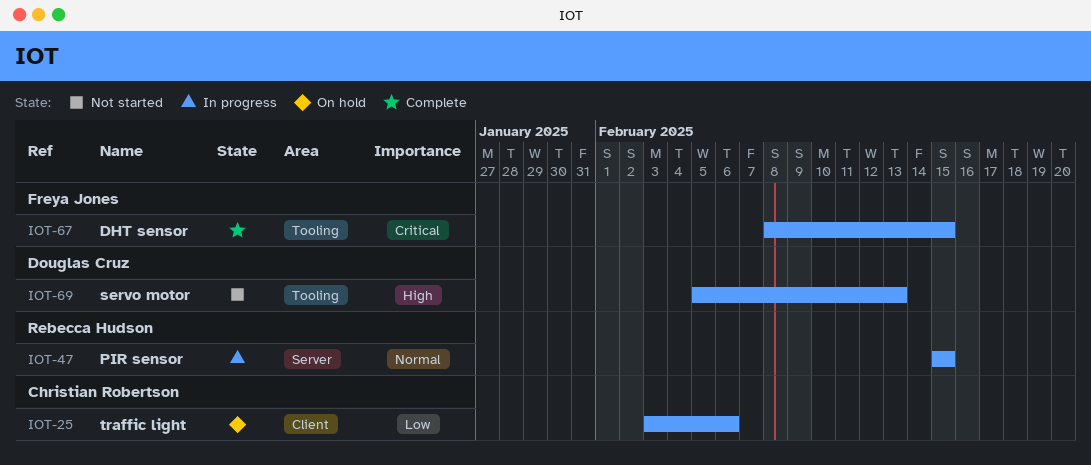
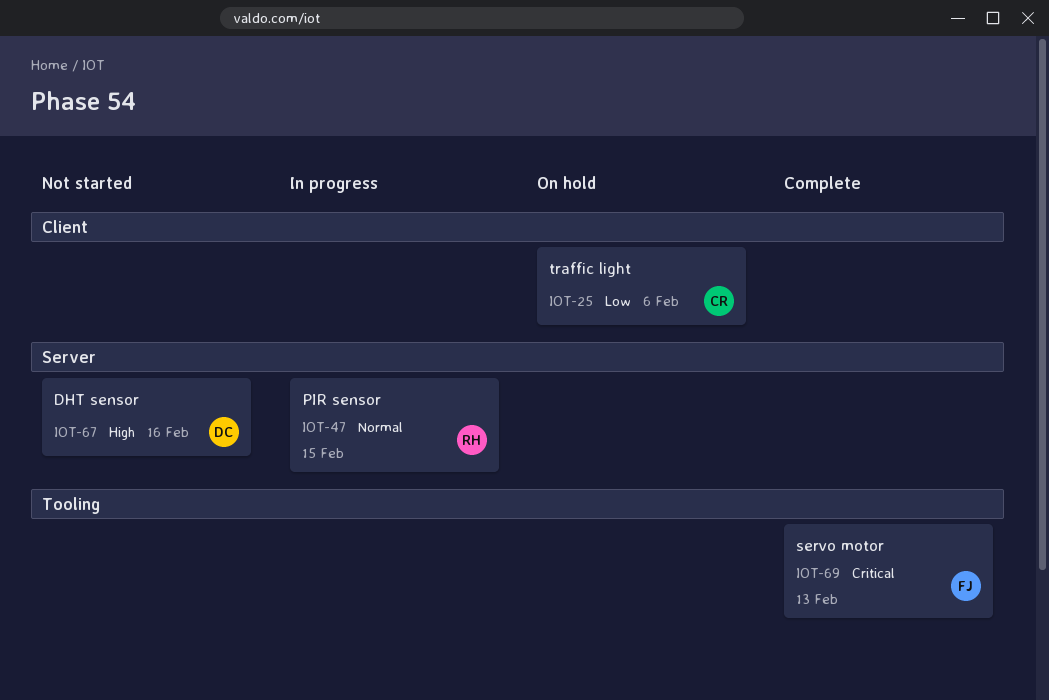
IOT-67, status: Complete -> Not started
IOT-67, owner: Freya Jones -> Douglas Cruz
IOT-67, priority: Critical -> High
IOT-67, label: Tooling -> Server
IOT-67, due: Feb 15 -> Feb 16
IOT-69, status: Not started -> Complete
IOT-69, owner: Douglas Cruz -> Freya Jones
IOT-69, priority: High -> Critical

